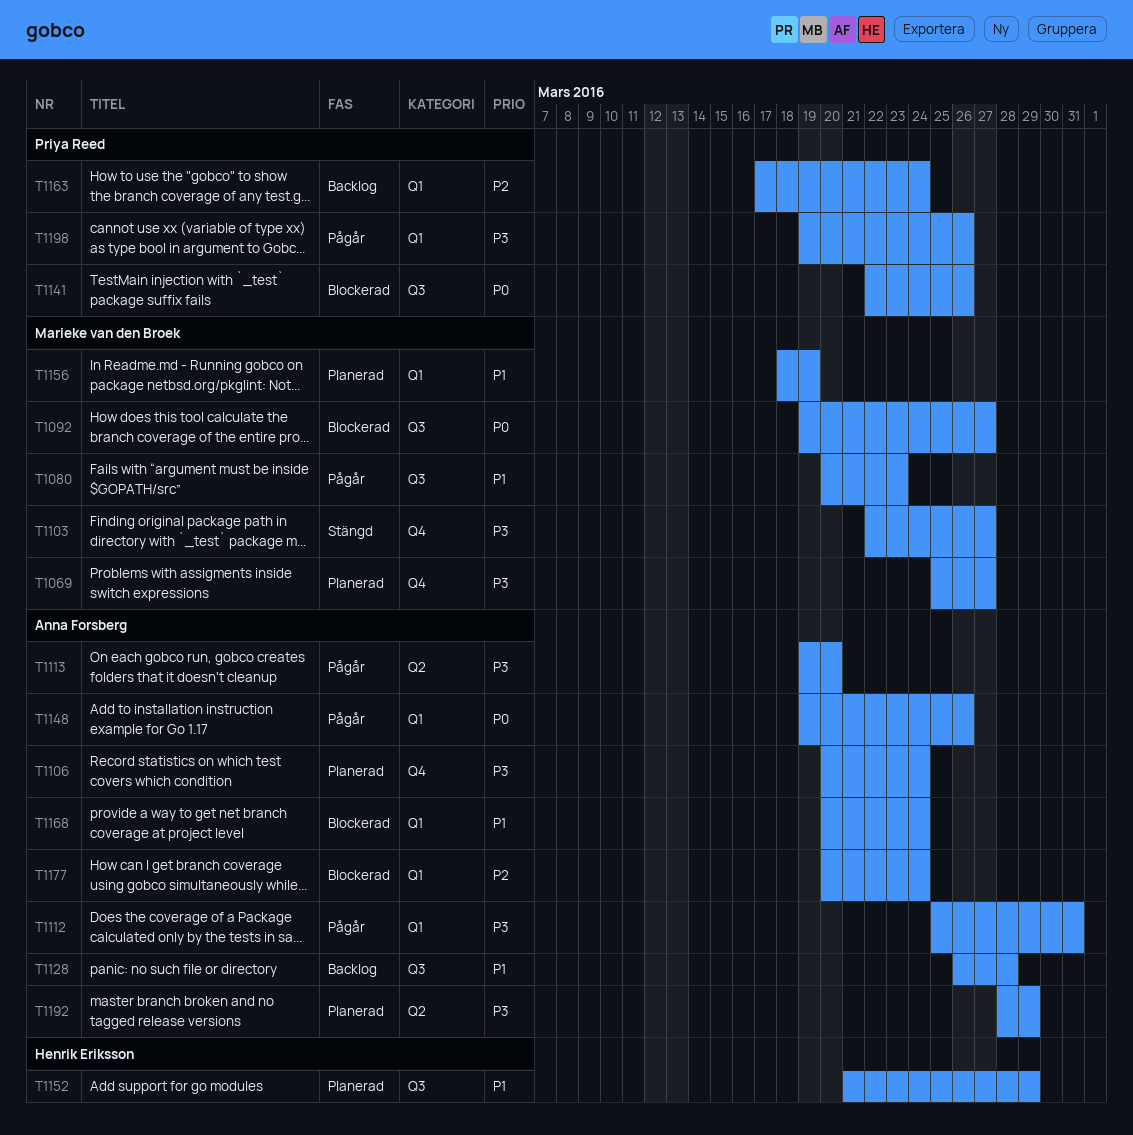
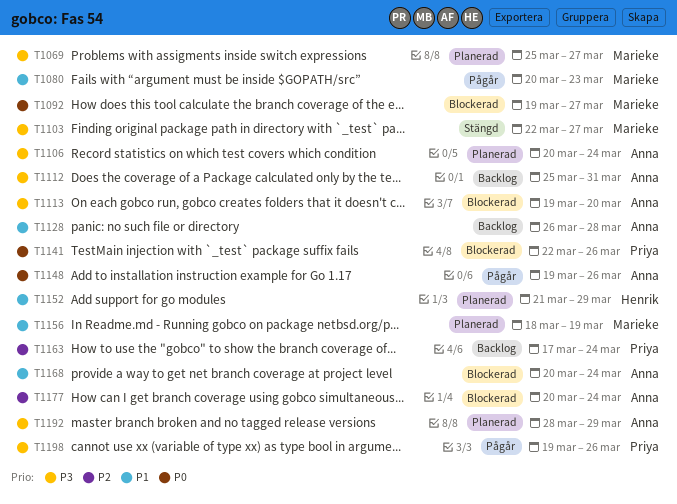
T1112, status: Pågår -> Backlog
T1113, status: Pågår -> Blockerad

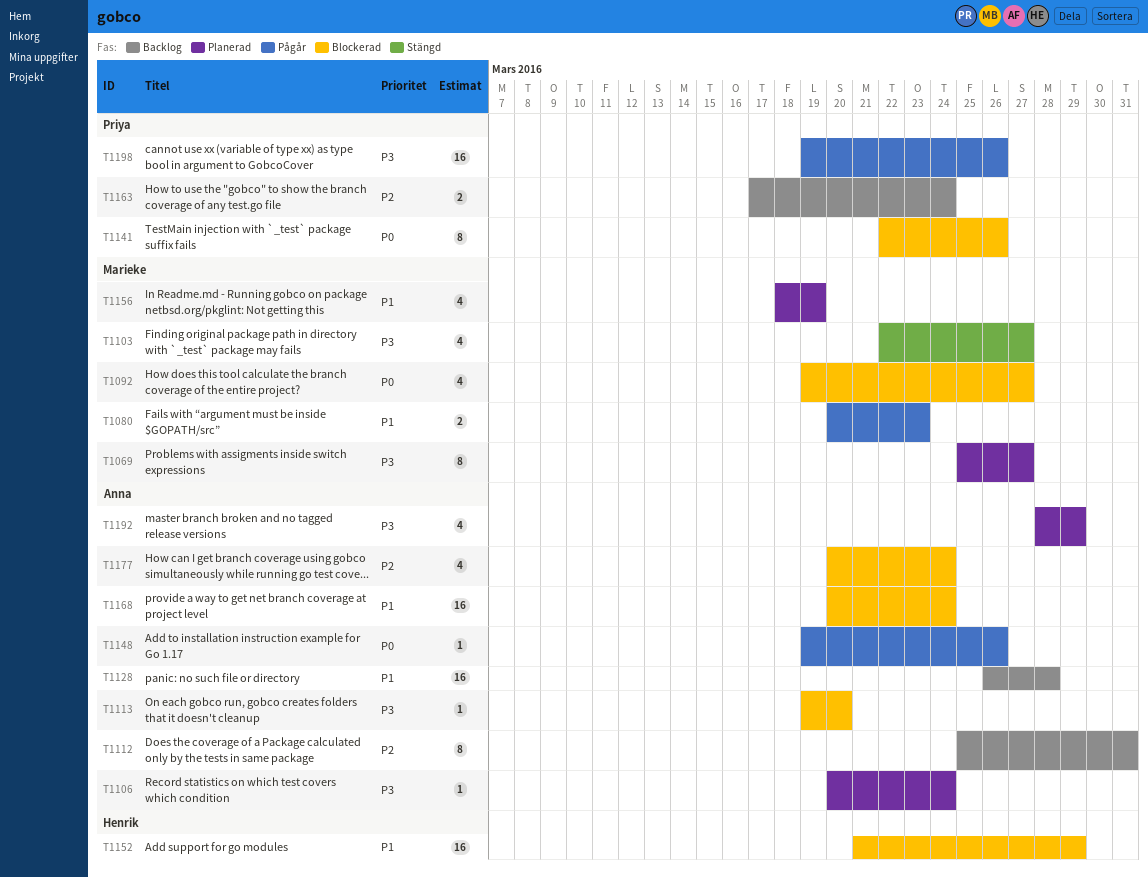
T1112, priority: P3 -> P2
T1152, status: Planerad -> Blockerad

